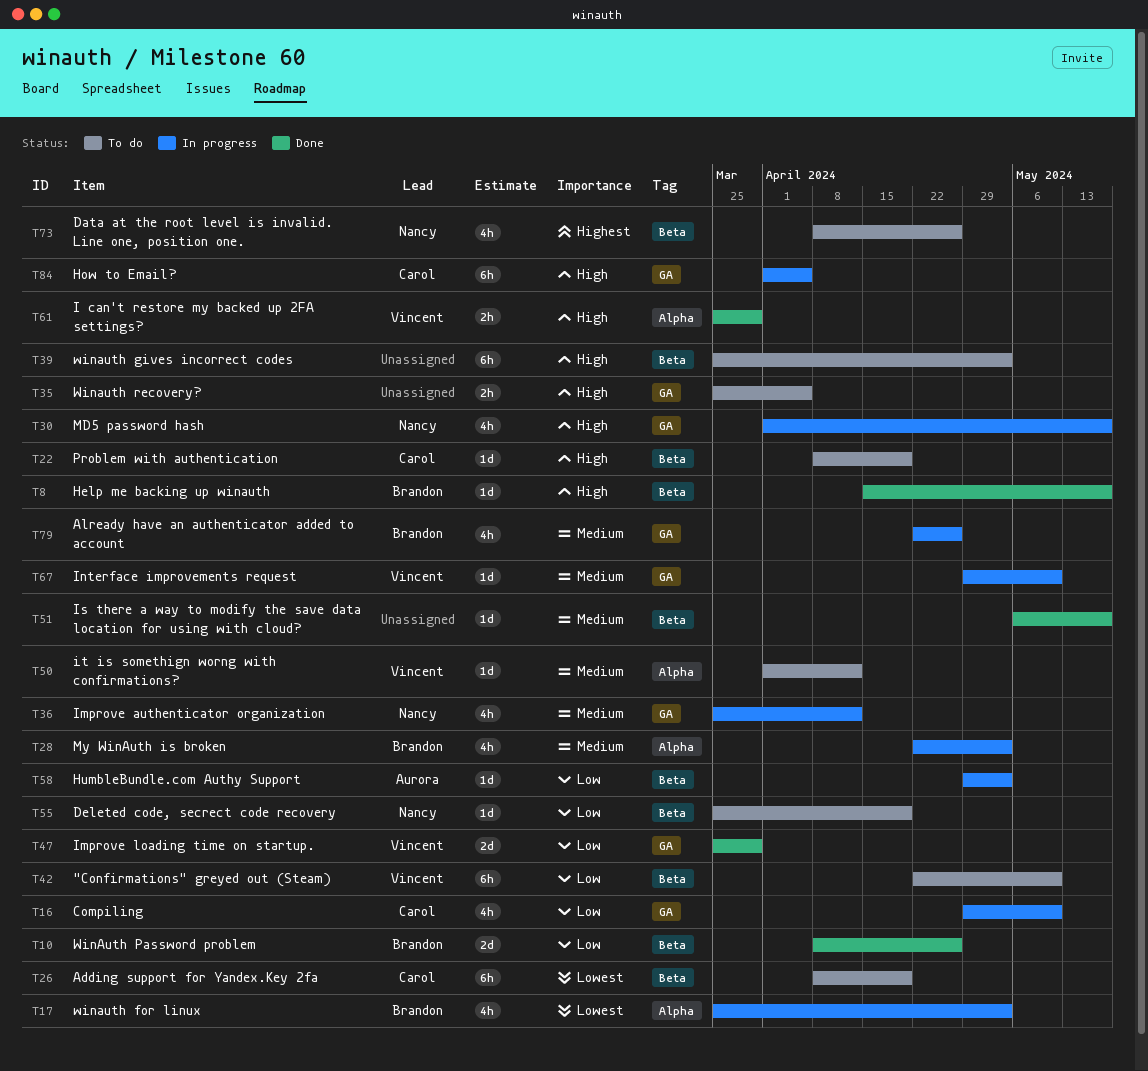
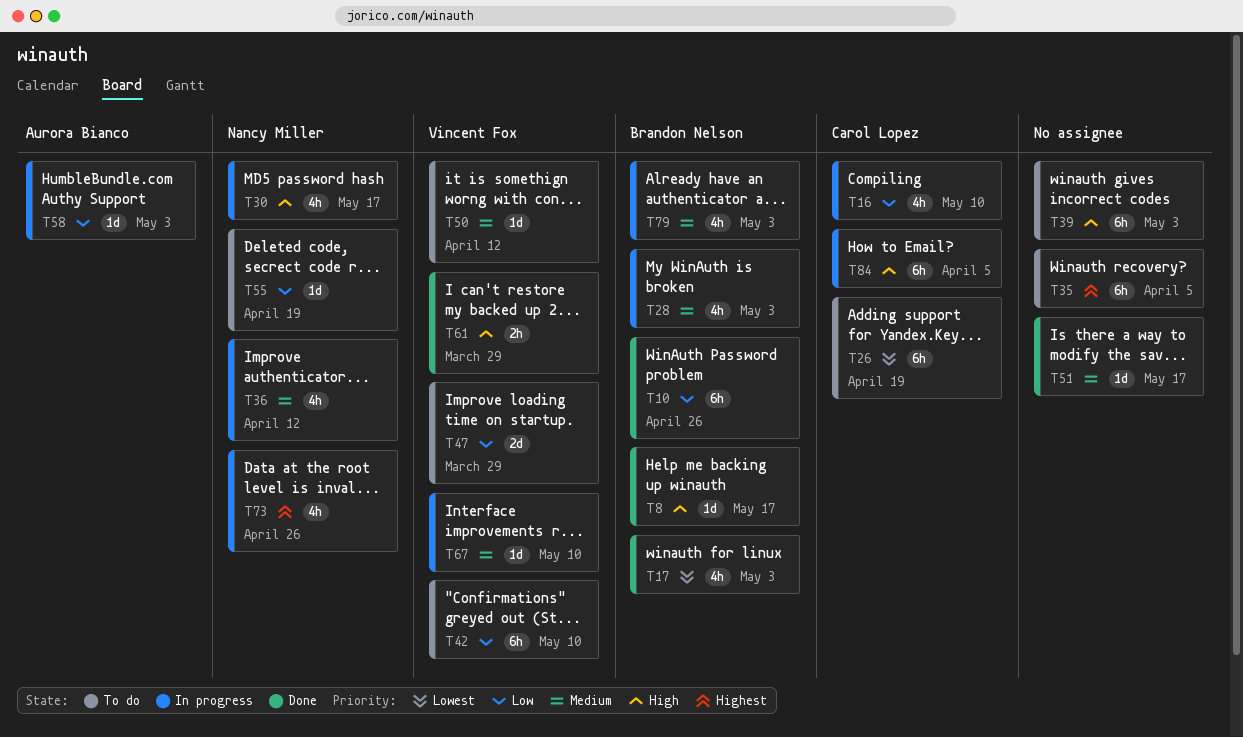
T10, estimate: 2d -> 6h
T17, status: In progress -> Done
T22: present -> none
T35, priority: High -> Highest
T35, estimate: 2h -> 6h
T47, status: Done -> To do
T73, status: To do -> In progress
T79, due: Apr 26 -> May 3

